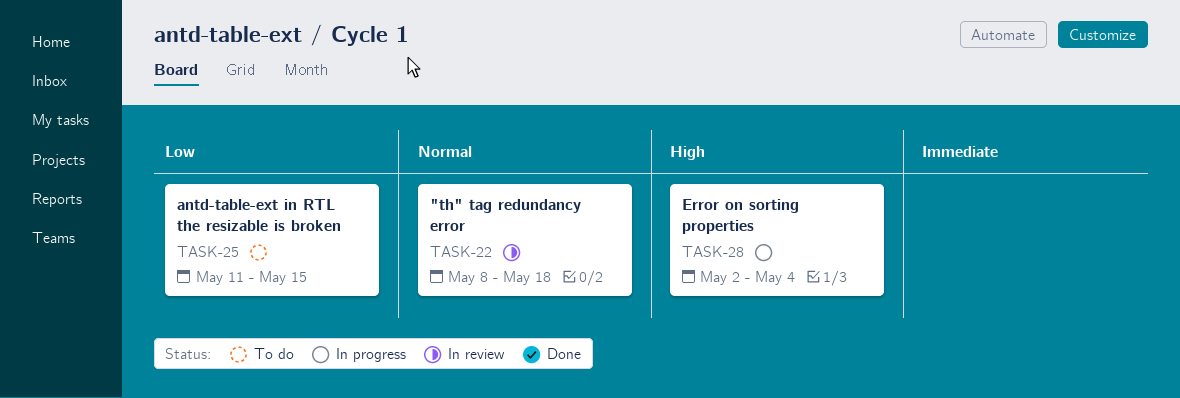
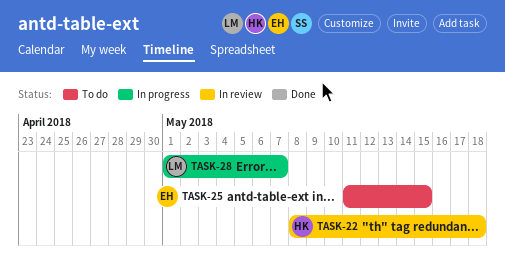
TASK-28, start: May 2 -> May 1
TASK-28, due: May 4 -> May 7

